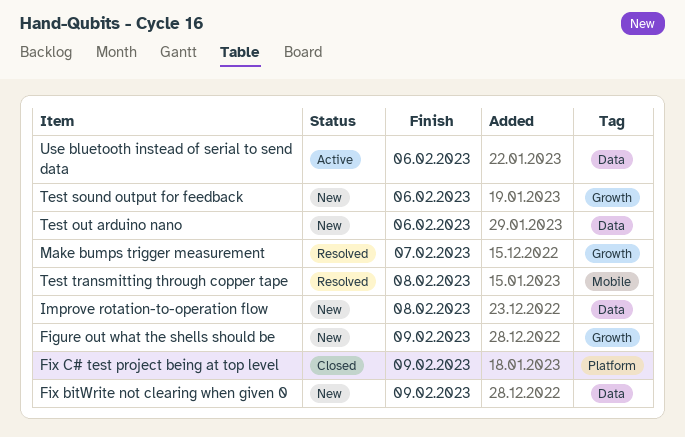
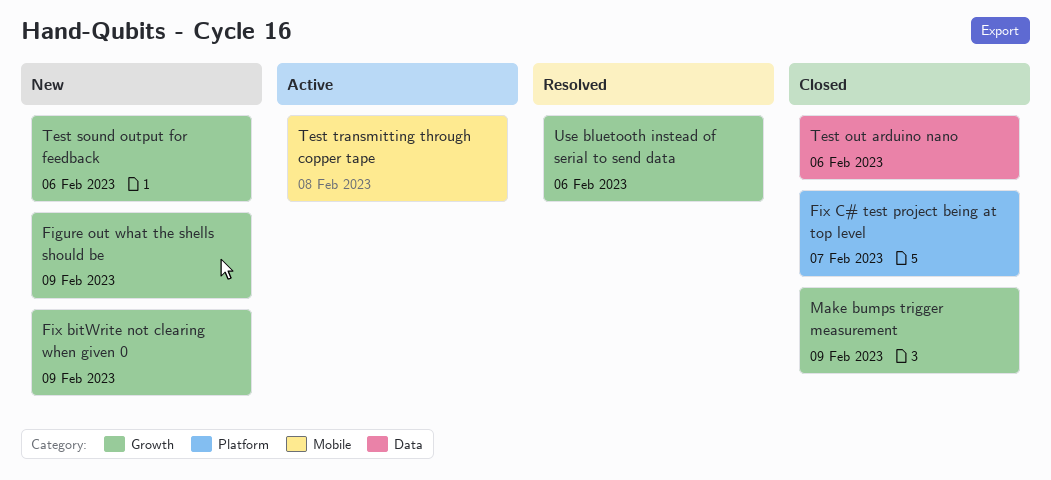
Fix bitWrite not clearing when given 0, label: Data -> Growth
Fix C# test project being at top level, due: Feb 9 -> Feb 7
Improve rotation-to-operation flow: present -> none
Make bumps trigger measurement, status: Resolved -> Closed
Make bumps trigger measurement, due: Feb 7 -> Feb 9
Test out arduino nano, status: New -> Closed
Test transmitting through copper tape, status: Resolved -> Active
Use bluetooth instead of serial to send data, status: Active -> Resolved
Use bluetooth instead of serial to send data, label: Data -> Growth

